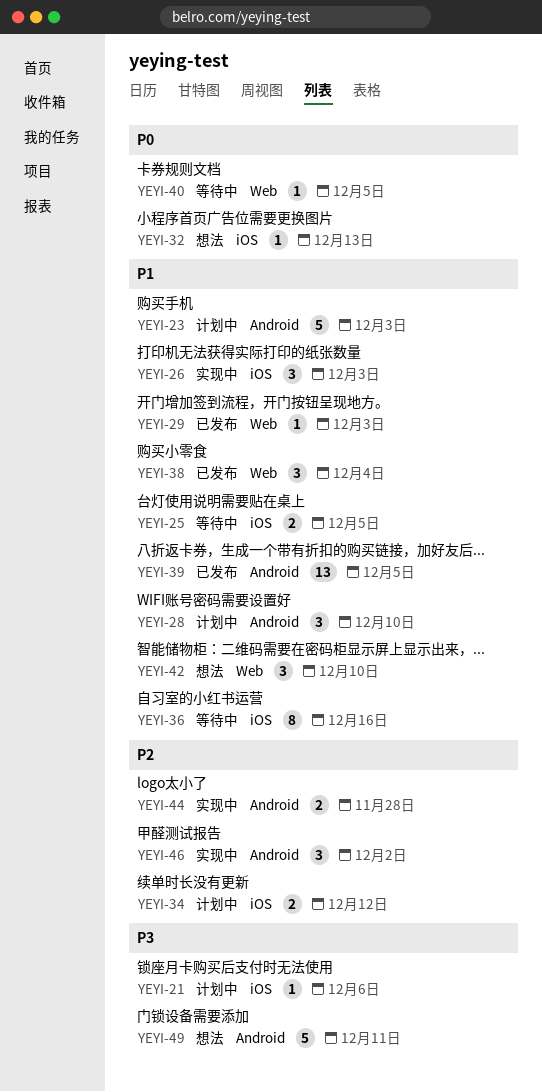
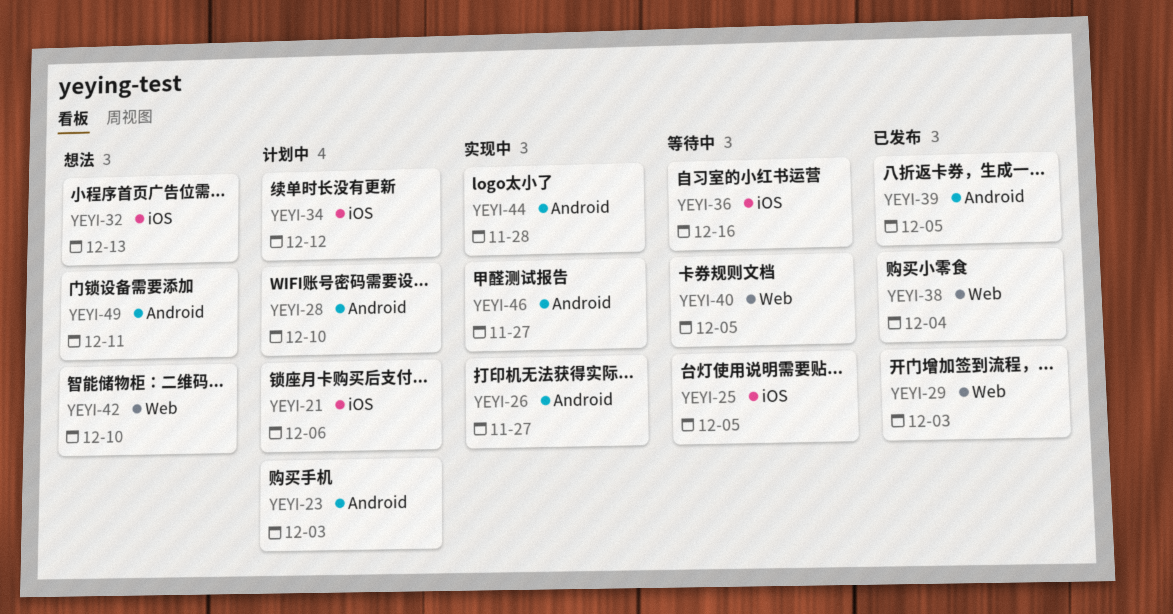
YEYI-26, label: iOS -> Android
YEYI-26, due: Dec 3 -> Nov 27
YEYI-46, due: Dec 2 -> Nov 27

